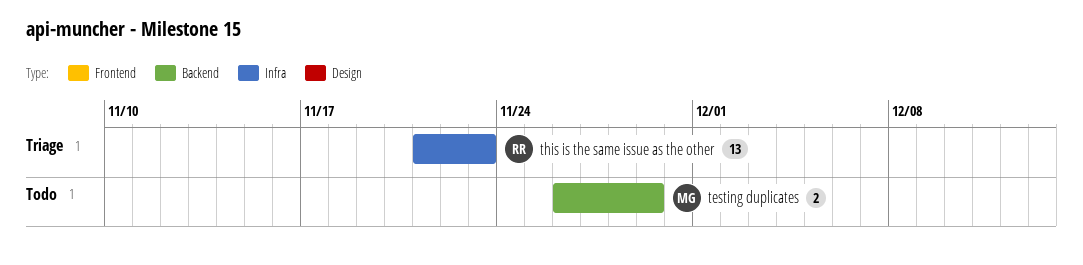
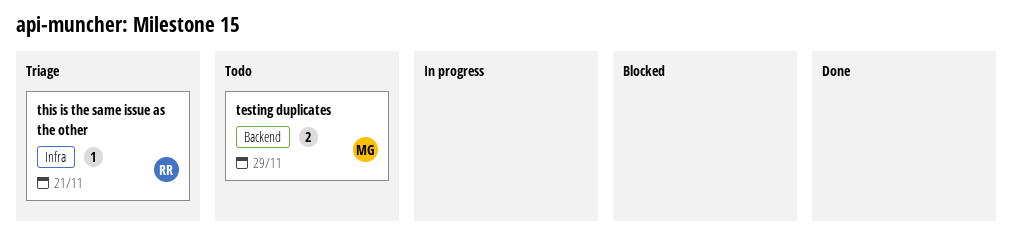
this is the same issue as the other, estimate: 13 -> 1
this is the same issue as the other, due: Nov 23 -> Nov 21

